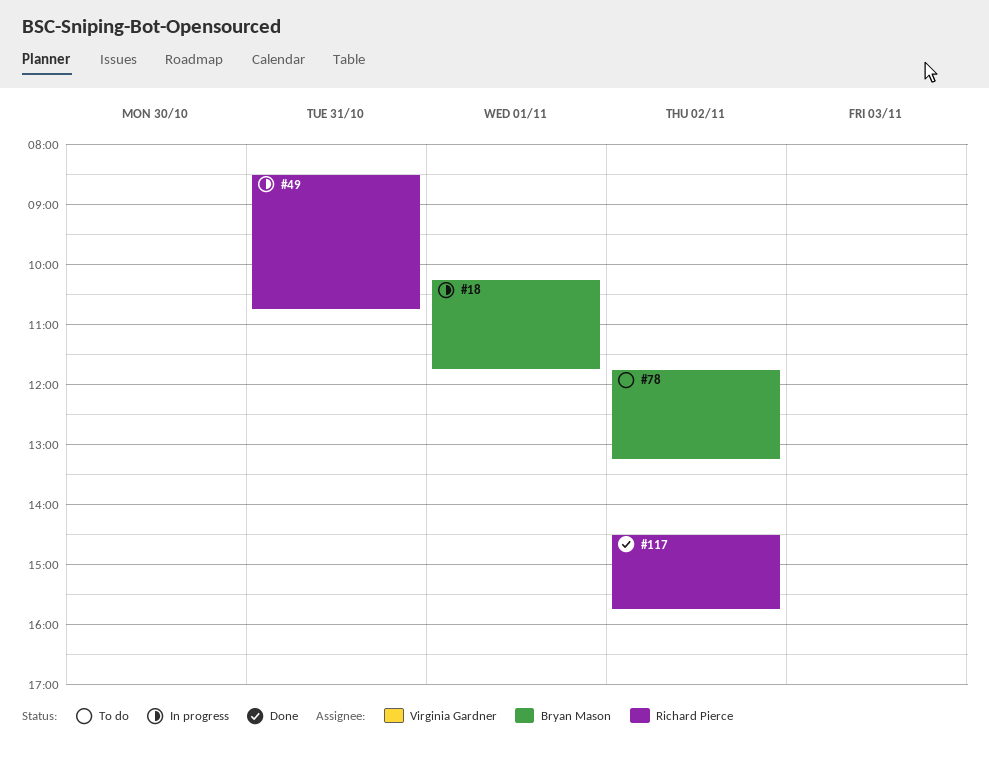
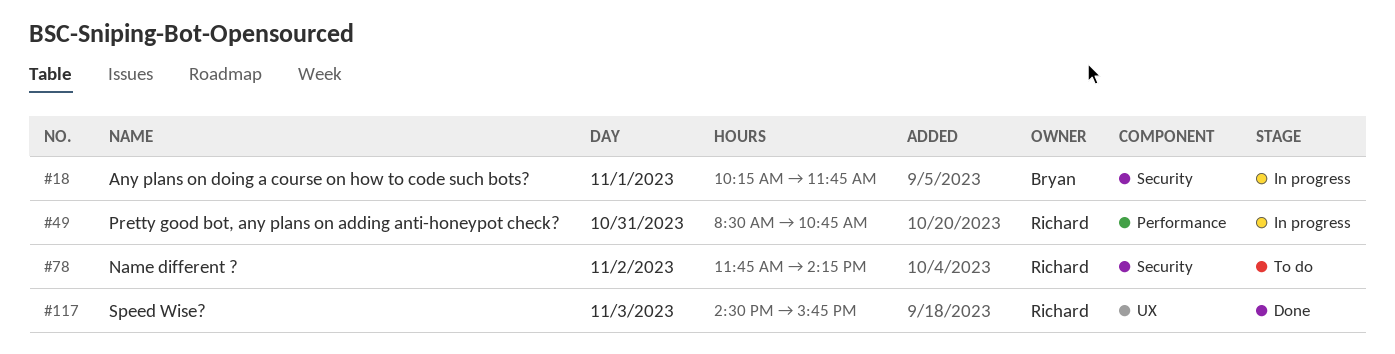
#78, owner: Bryan Mason -> Richard Pierce
#78, ends: 13:15 -> 14:15
#117, day: Nov 2 -> Nov 3

